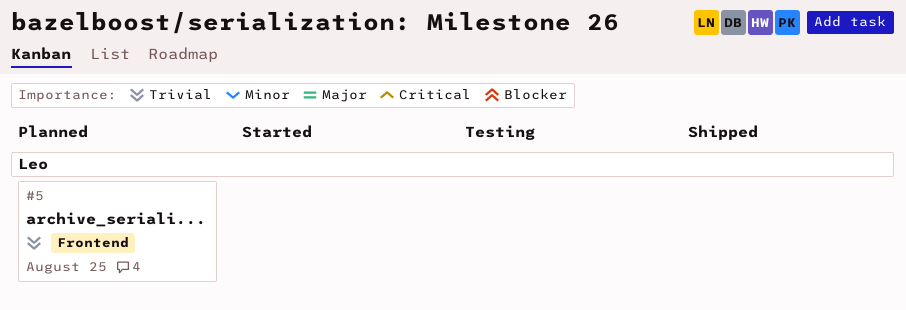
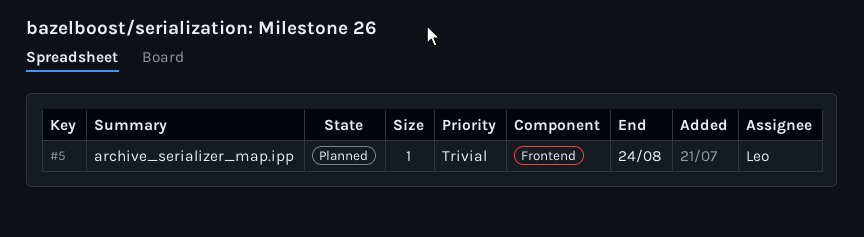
#5, due: Aug 25 -> Aug 24

